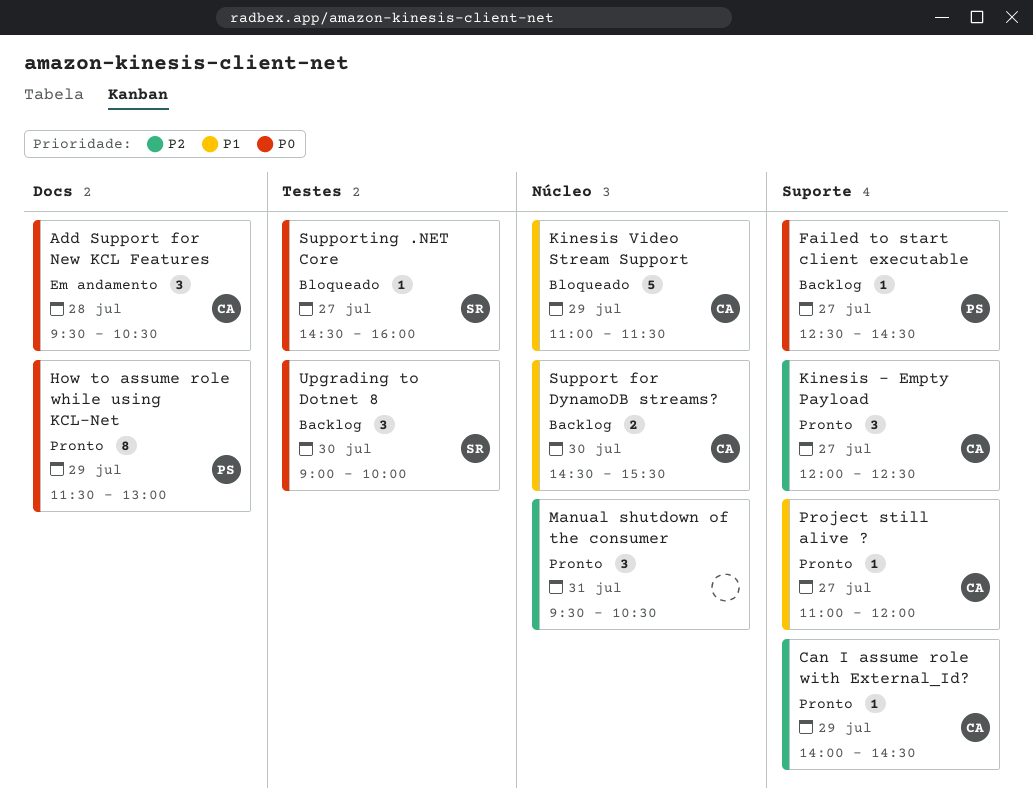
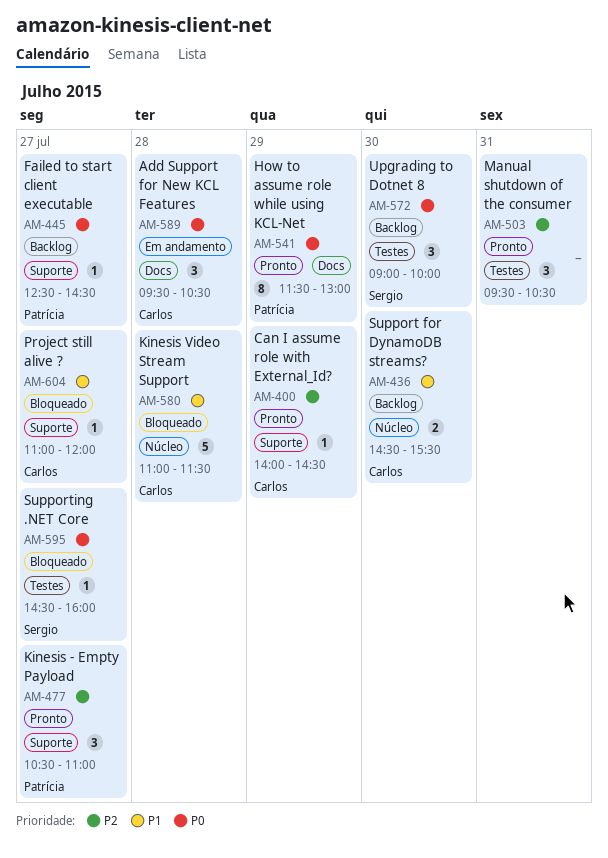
Kinesis - Empty Payload, owner: Carlos -> Patrícia
Kinesis - Empty Payload, begins: 12:00 -> 10:30
Kinesis - Empty Payload, ends: 12:30 -> 11:00
Kinesis Video Stream Support, day: Jul 29 -> Jul 28
Manual shutdown of the consumer, label: Núcleo -> Testes
Project still alive ?, status: Pronto -> Bloqueado

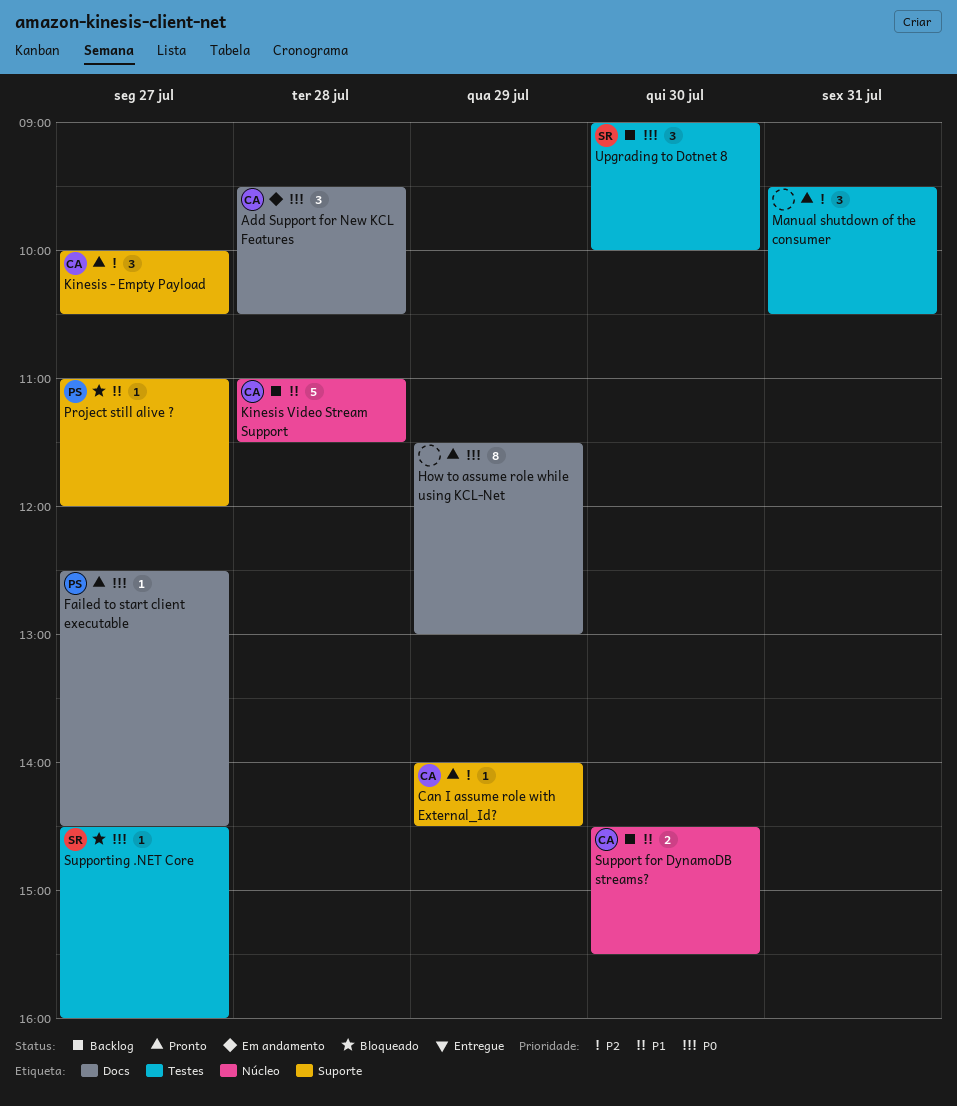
Failed to start client executable, status: Backlog -> Pronto
Failed to start client executable, label: Suporte -> Docs
How to assume role while using KCL-Net, owner: Patrícia -> none
Kinesis - Empty Payload, owner: Patrícia -> Carlos
Kinesis - Empty Payload, begins: 10:30 -> 10:00
Kinesis - Empty Payload, ends: 11:00 -> 10:30
Kinesis Video Stream Support, status: Bloqueado -> Backlog
Project still alive ?, owner: Carlos -> Patrícia

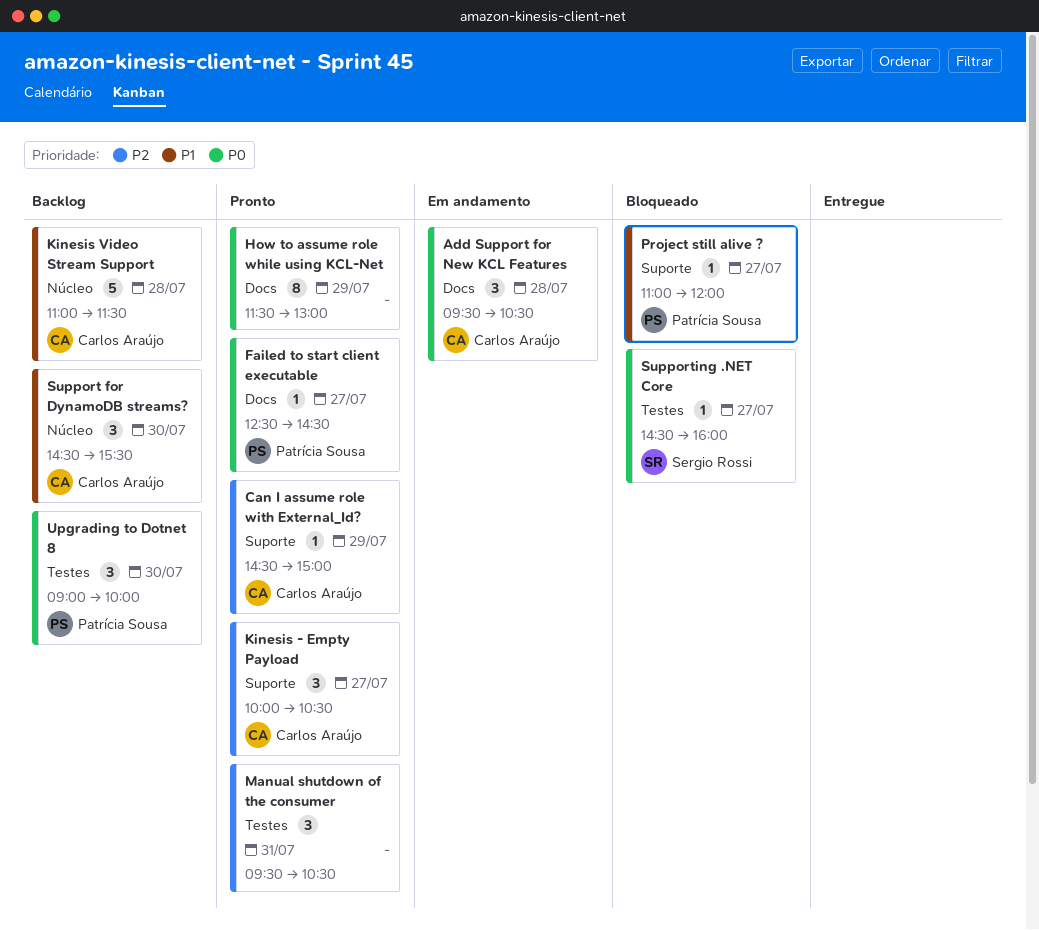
Can I assume role with External_Id?, begins: 14:00 -> 14:30
Can I assume role with External_Id?, ends: 14:30 -> 15:00
Support for DynamoDB streams?, estimate: 2 -> 3
Upgrading to Dotnet 8, owner: Sergio Rossi -> Patrícia Sousa

